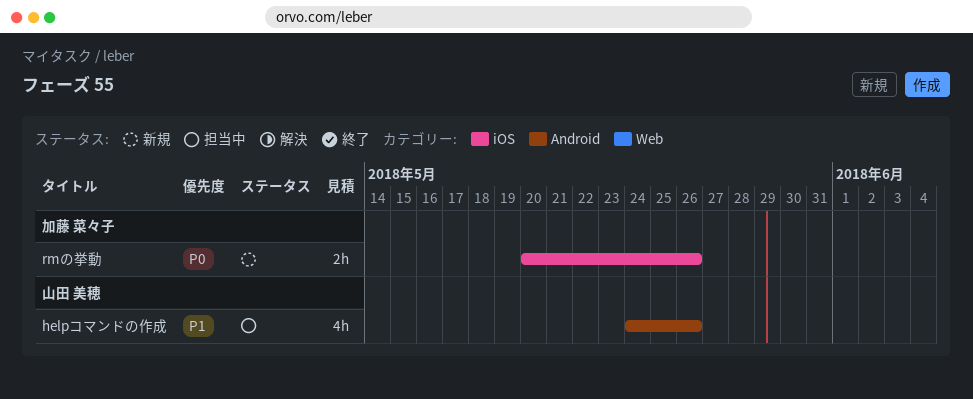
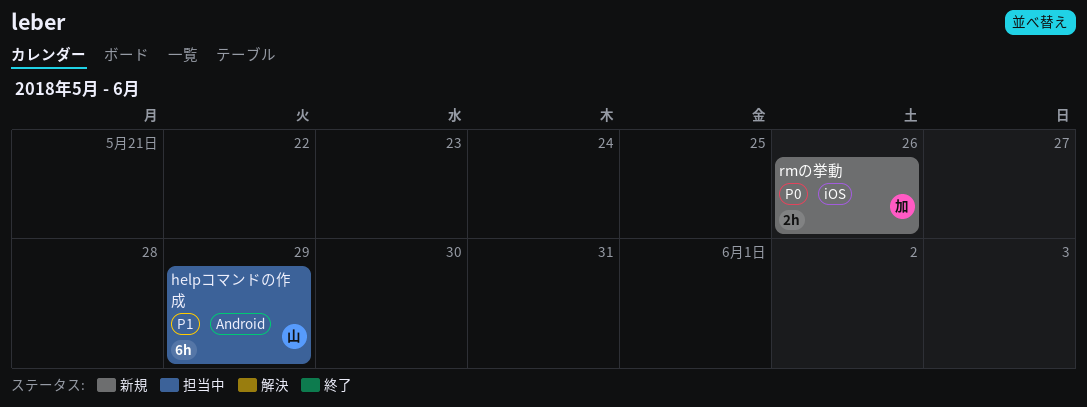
helpコマンドの作成, estimate: 4h -> 6h
helpコマンドの作成, due: May 26 -> May 29

